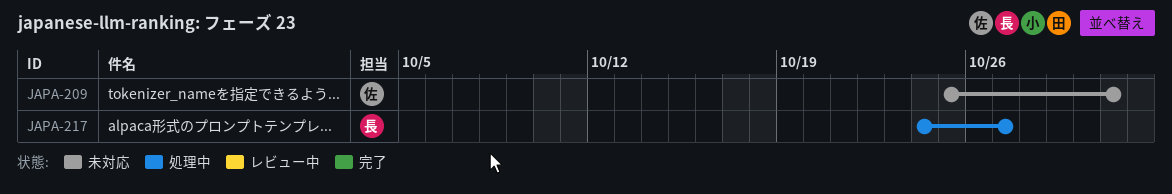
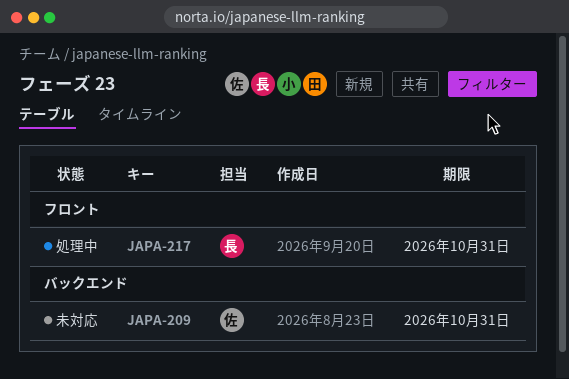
JAPA-217, due: Oct 27 -> Oct 31

